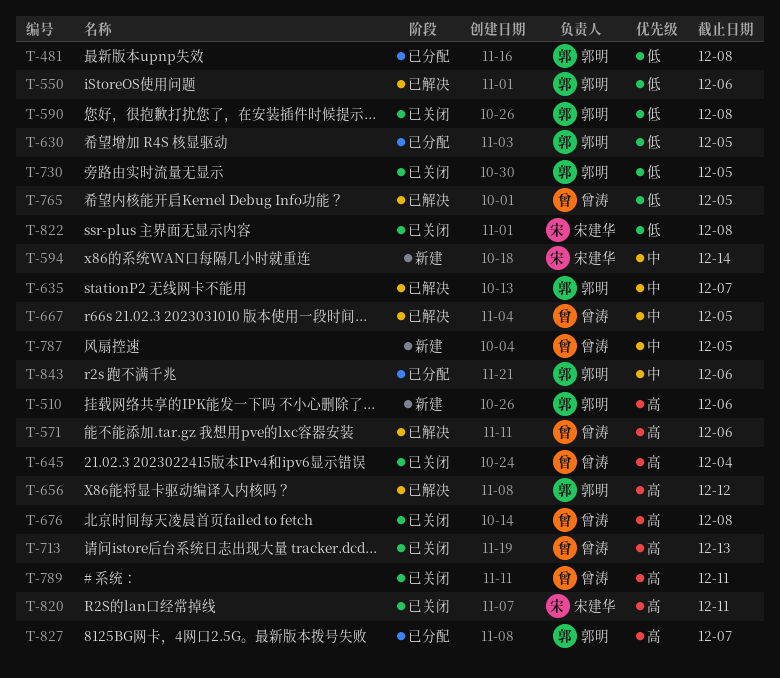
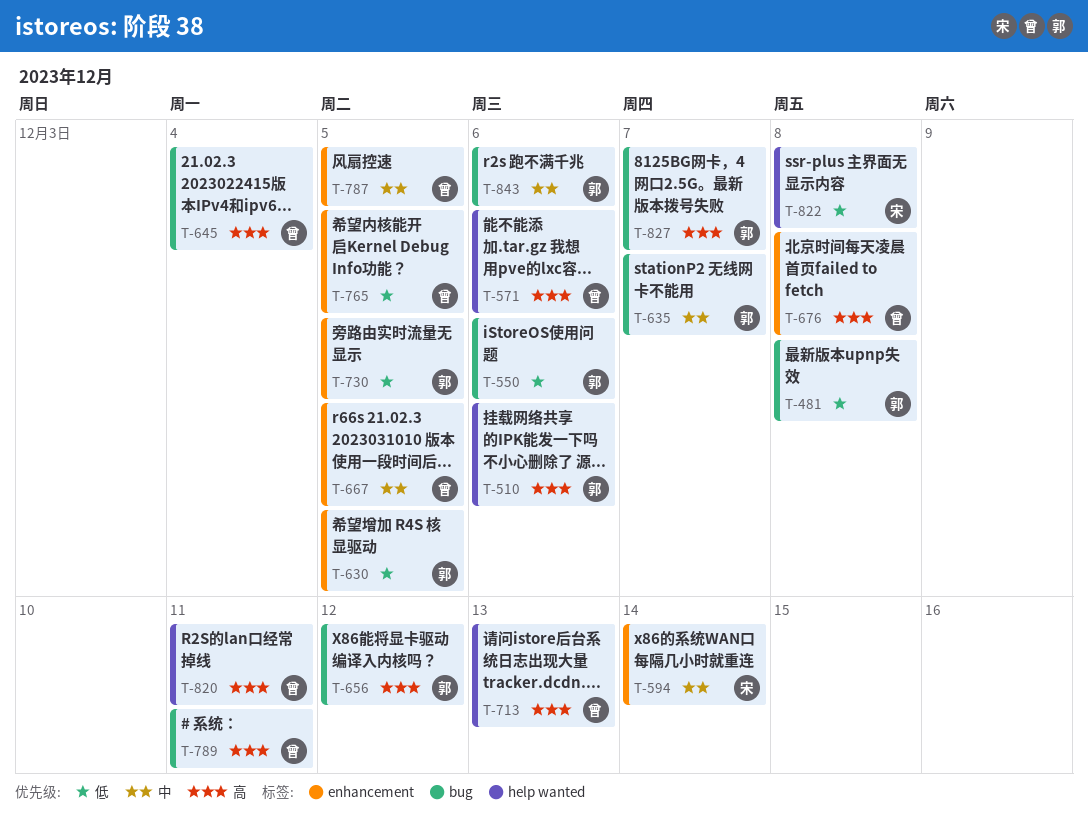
T-590: present -> none
T-820, owner: 宋建华 -> 曾涛

